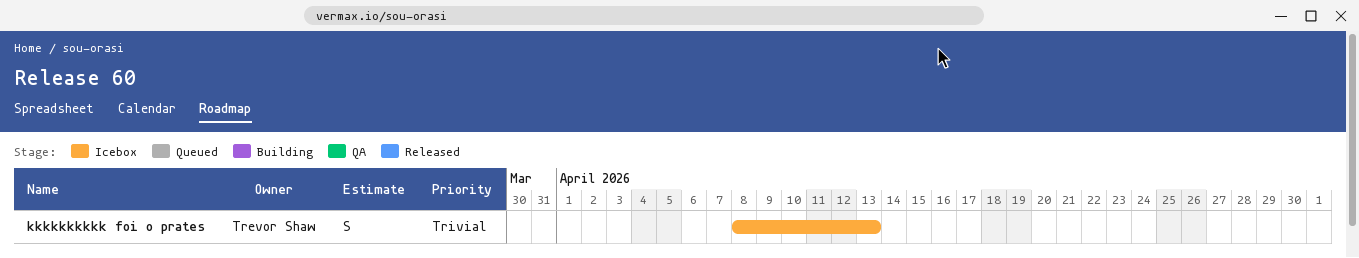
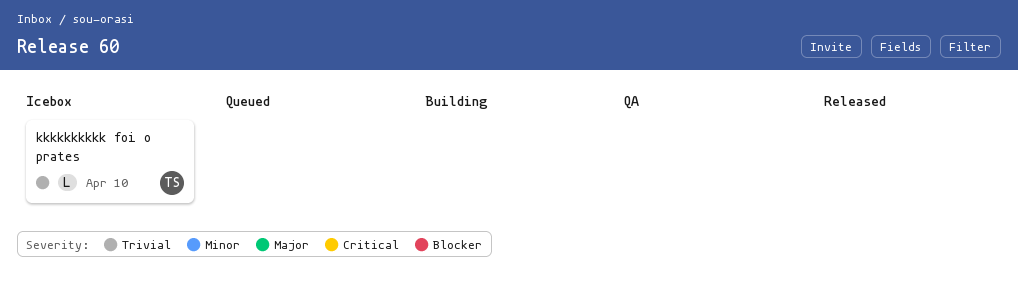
kkkkkkkkkk foi o prates, estimate: S -> L
kkkkkkkkkk foi o prates, due: Apr 13 -> Apr 10

